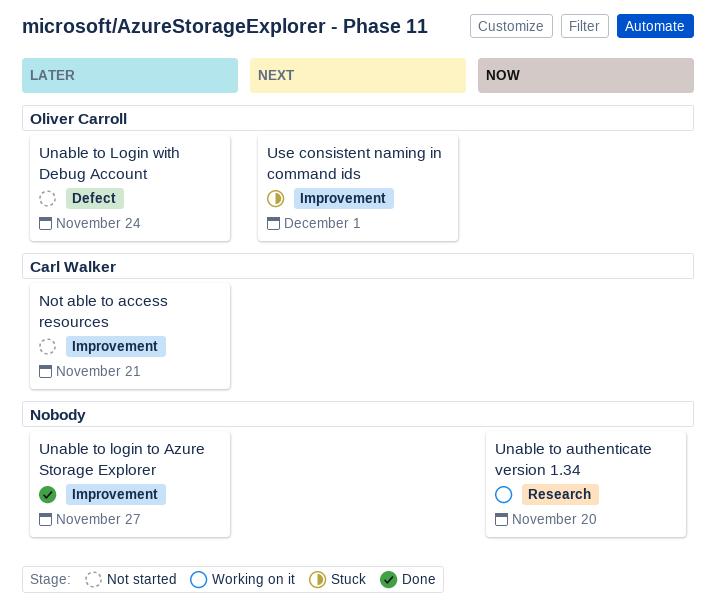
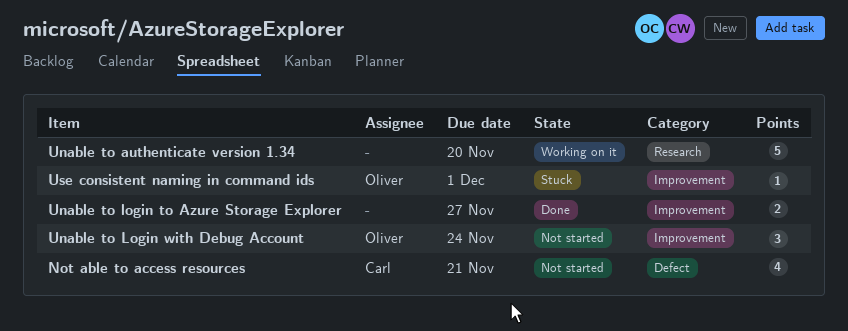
Not able to access resources, label: Improvement -> Defect
Unable to Login with Debug Account, label: Defect -> Improvement

